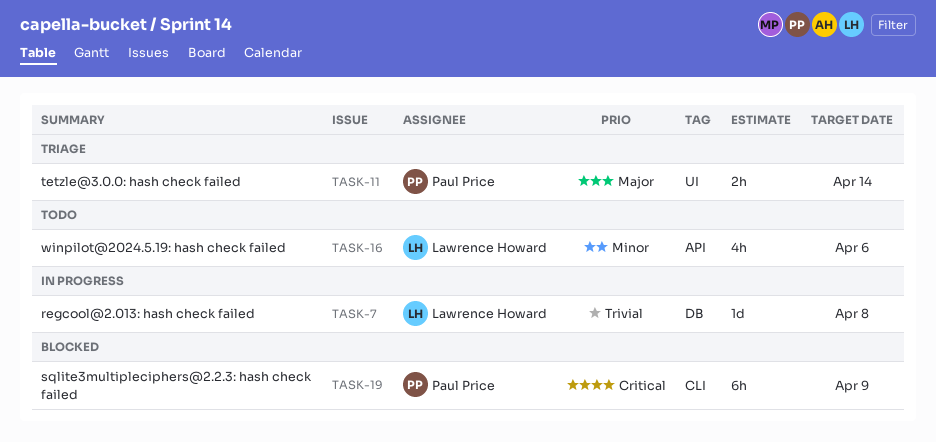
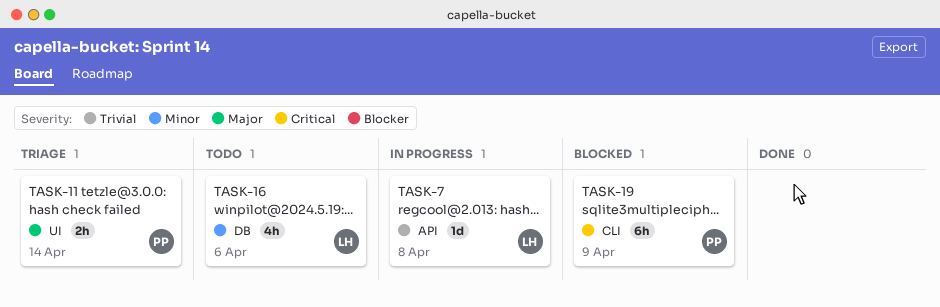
TASK-7, label: DB -> API
TASK-16, label: API -> DB

